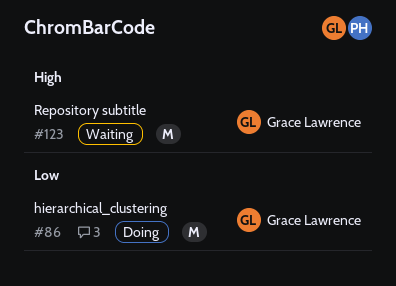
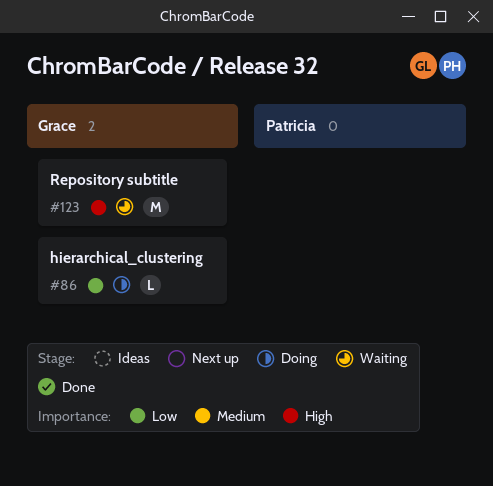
#86, estimate: M -> L

